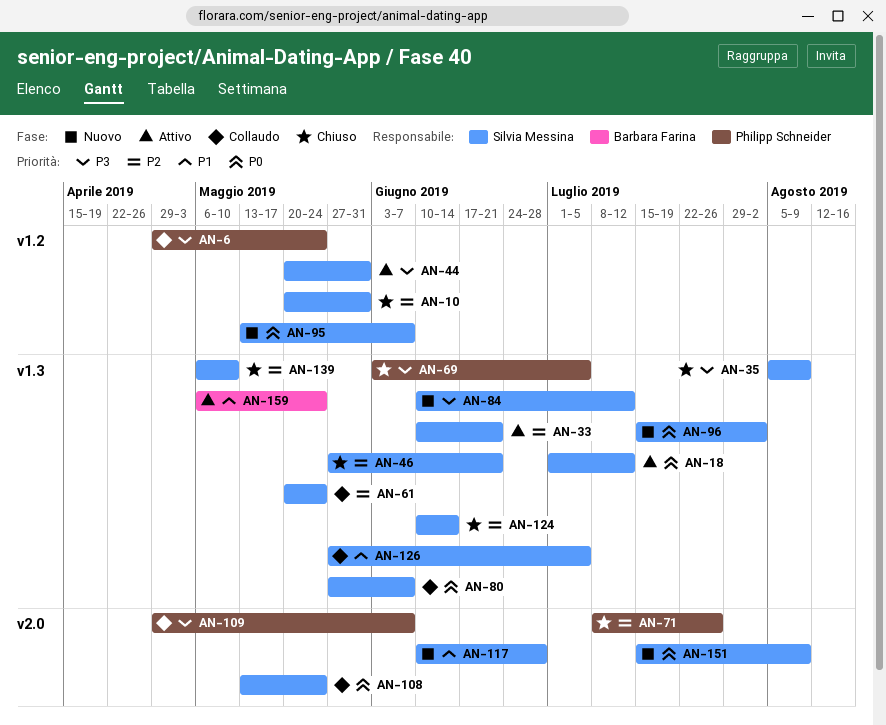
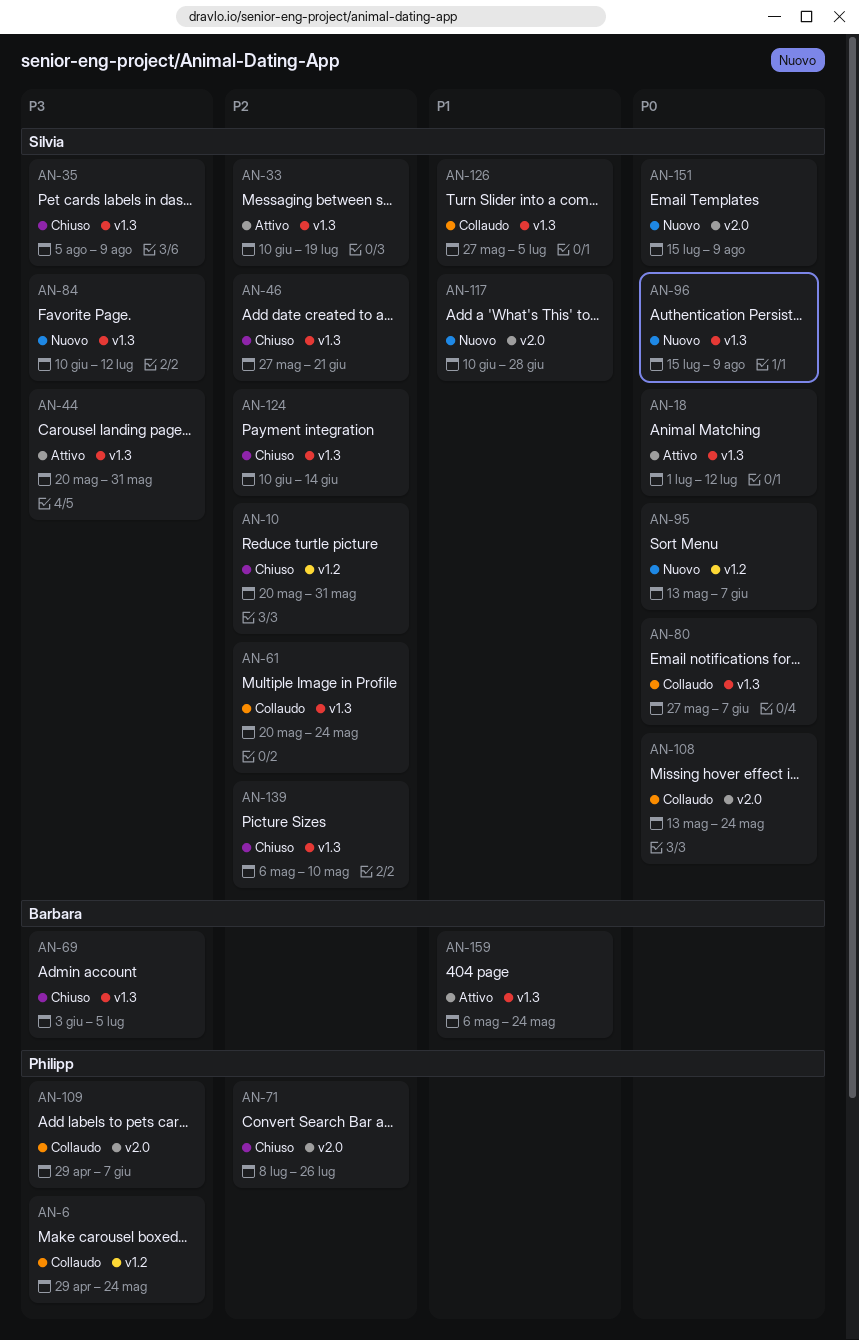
AN-33, due: Jun 21 -> Jul 19
AN-44, label: v1.2 -> v1.3
AN-69, owner: Philipp Schneider -> Barbara Farina
AN-96, due: Aug 2 -> Aug 9

